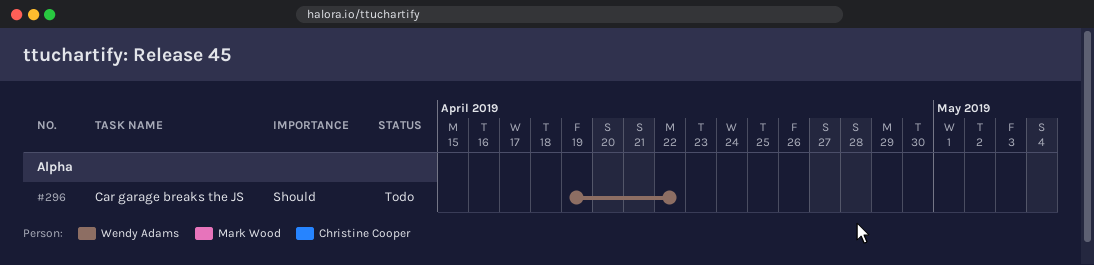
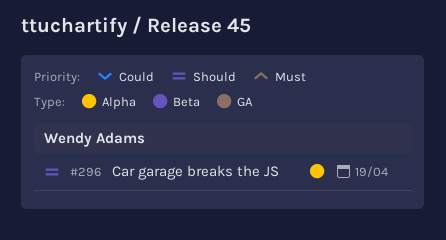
#296, due: Apr 22 -> Apr 19

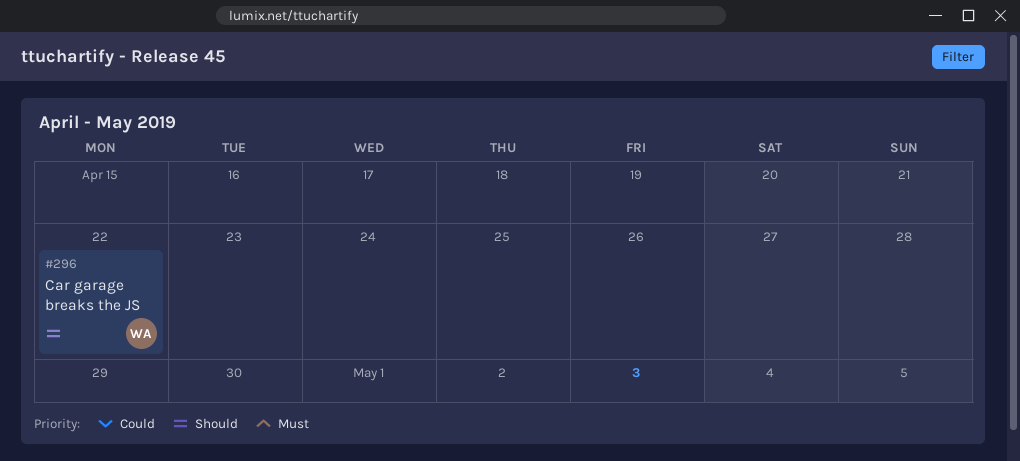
#296, due: Apr 19 -> Apr 22

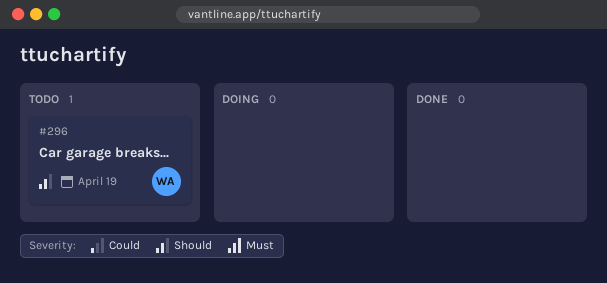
#296, due: Apr 22 -> Apr 19

